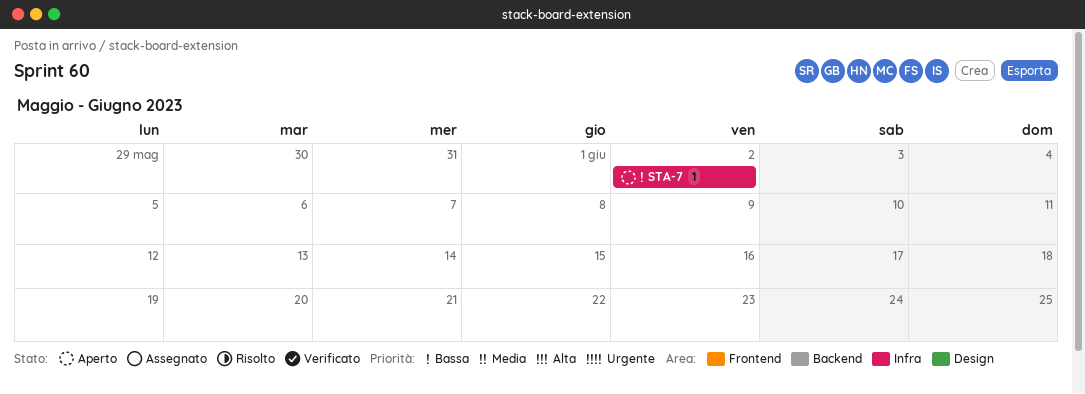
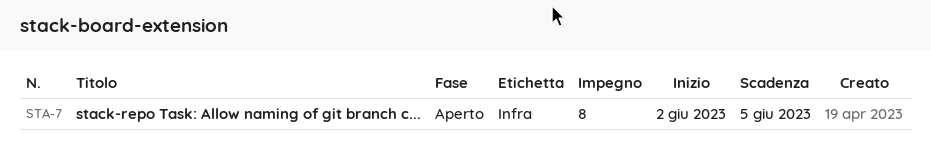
STA-7, estimate: 1 -> 8
STA-7, due: Jun 2 -> Jun 5

